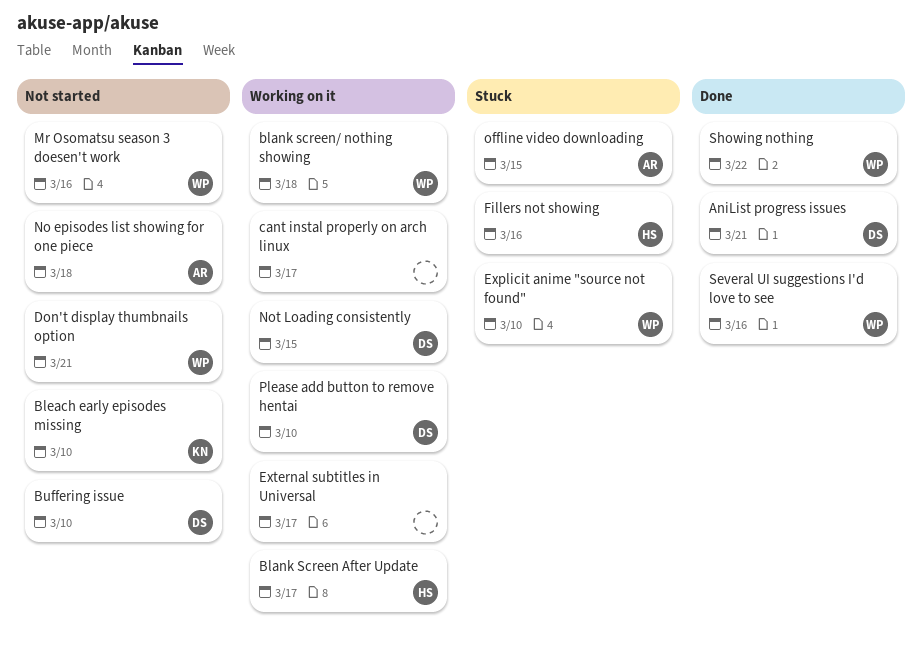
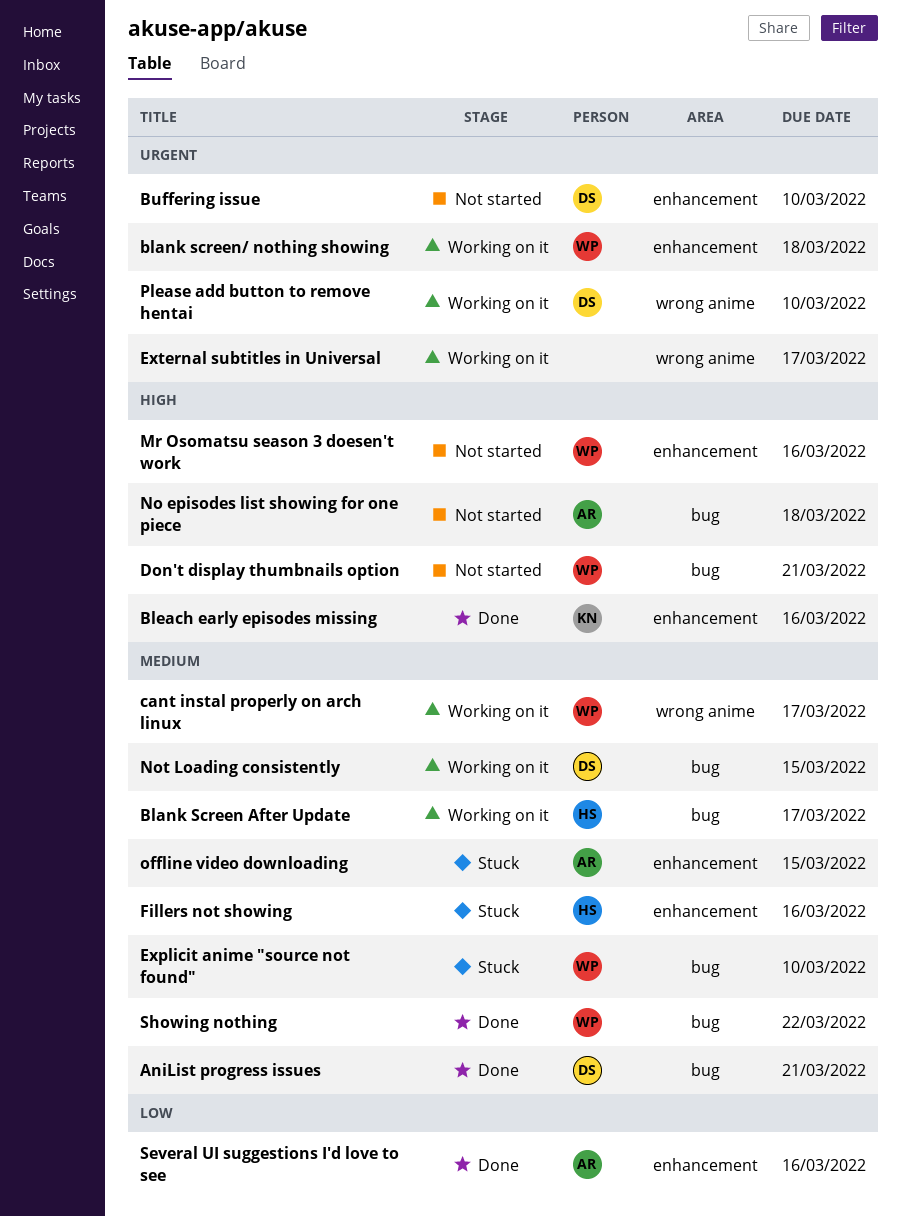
Bleach early episodes missing, status: Not started -> Done
Bleach early episodes missing, due: Mar 10 -> Mar 16
cant instal properly on arch linux, owner: none -> WP
Several UI suggestions I'd love to see, owner: WP -> AR

